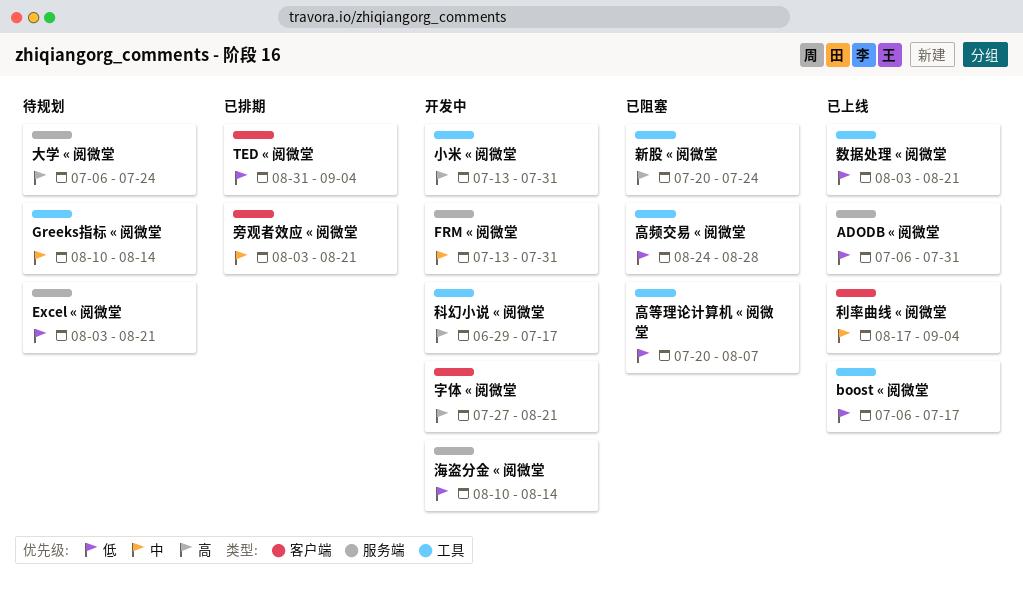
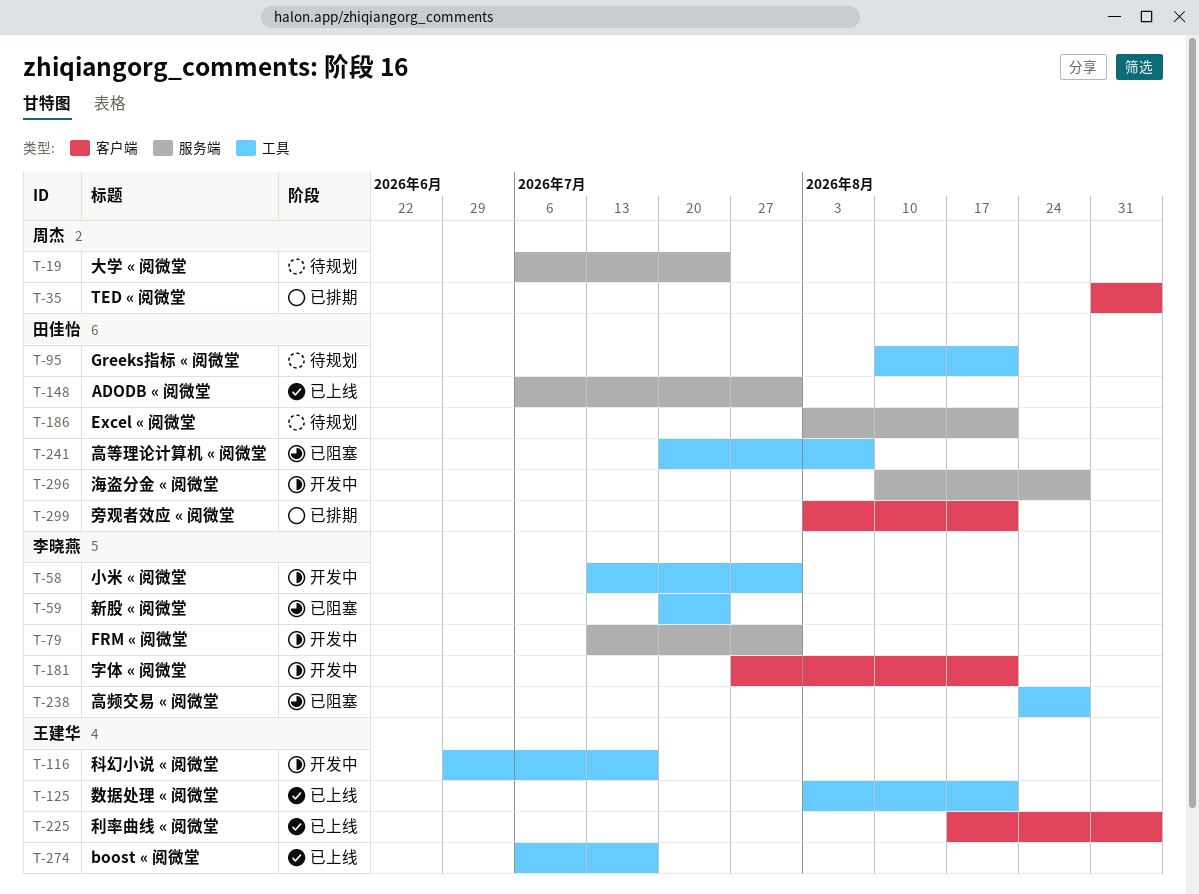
Greeks指标 « 阅微堂, due: Aug 14 -> Aug 21
海盗分金 « 阅微堂, due: Aug 14 -> Aug 28

